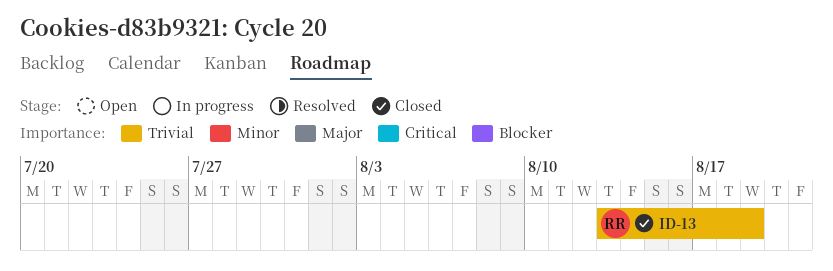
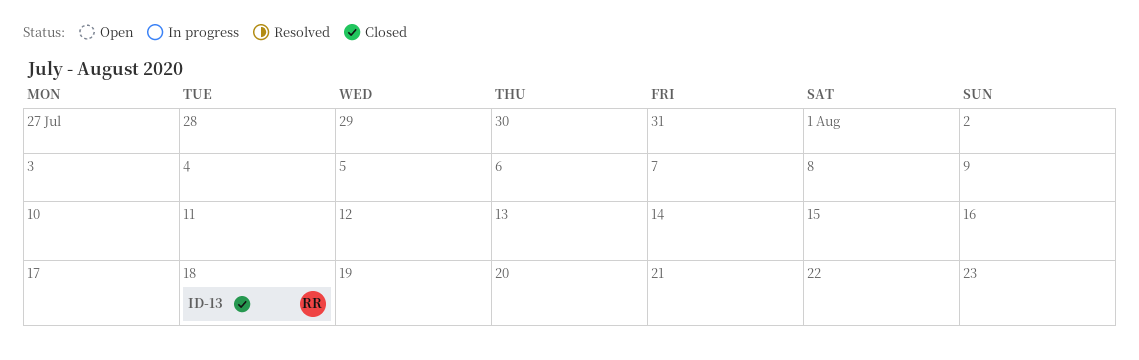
ID-13, due: Aug 19 -> Aug 18

